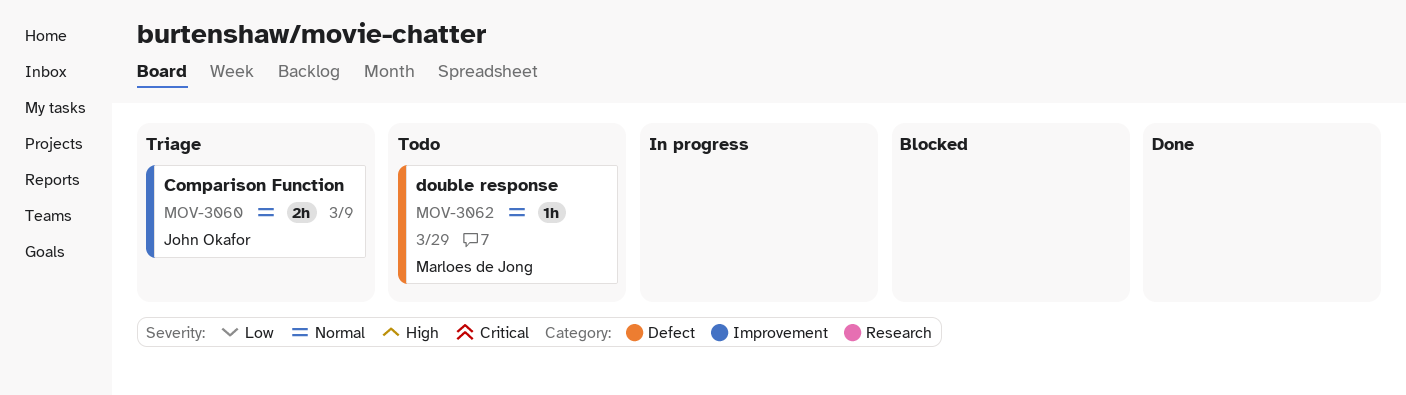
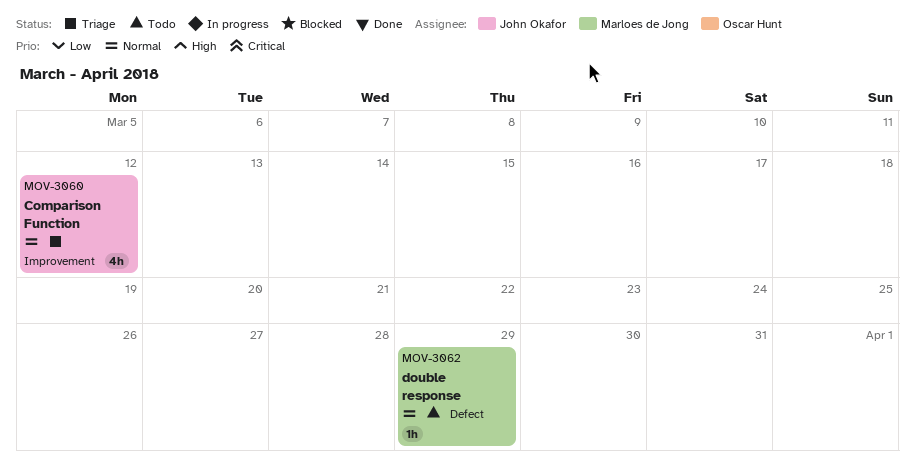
MOV-3060, estimate: 2h -> 4h
MOV-3060, due: Mar 9 -> Mar 12

